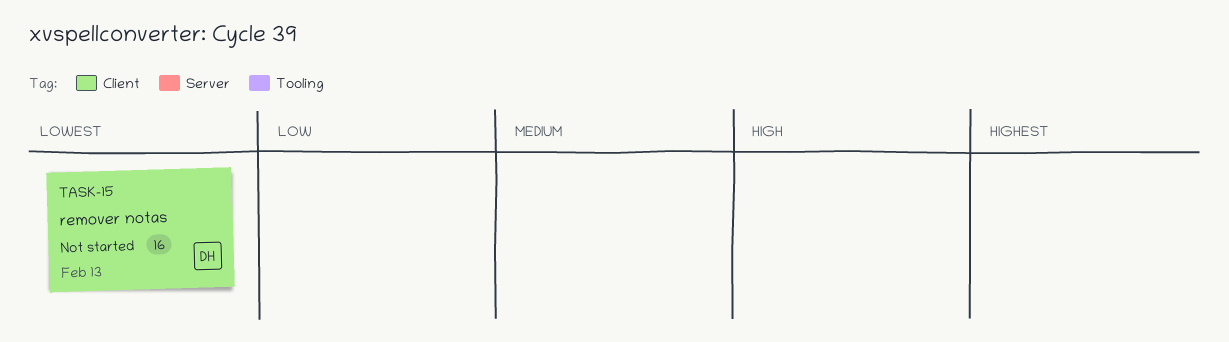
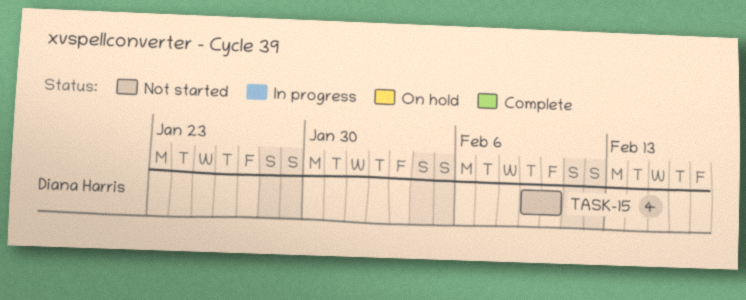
TASK-15, estimate: 16 -> 4
TASK-15, due: Feb 13 -> Feb 10

